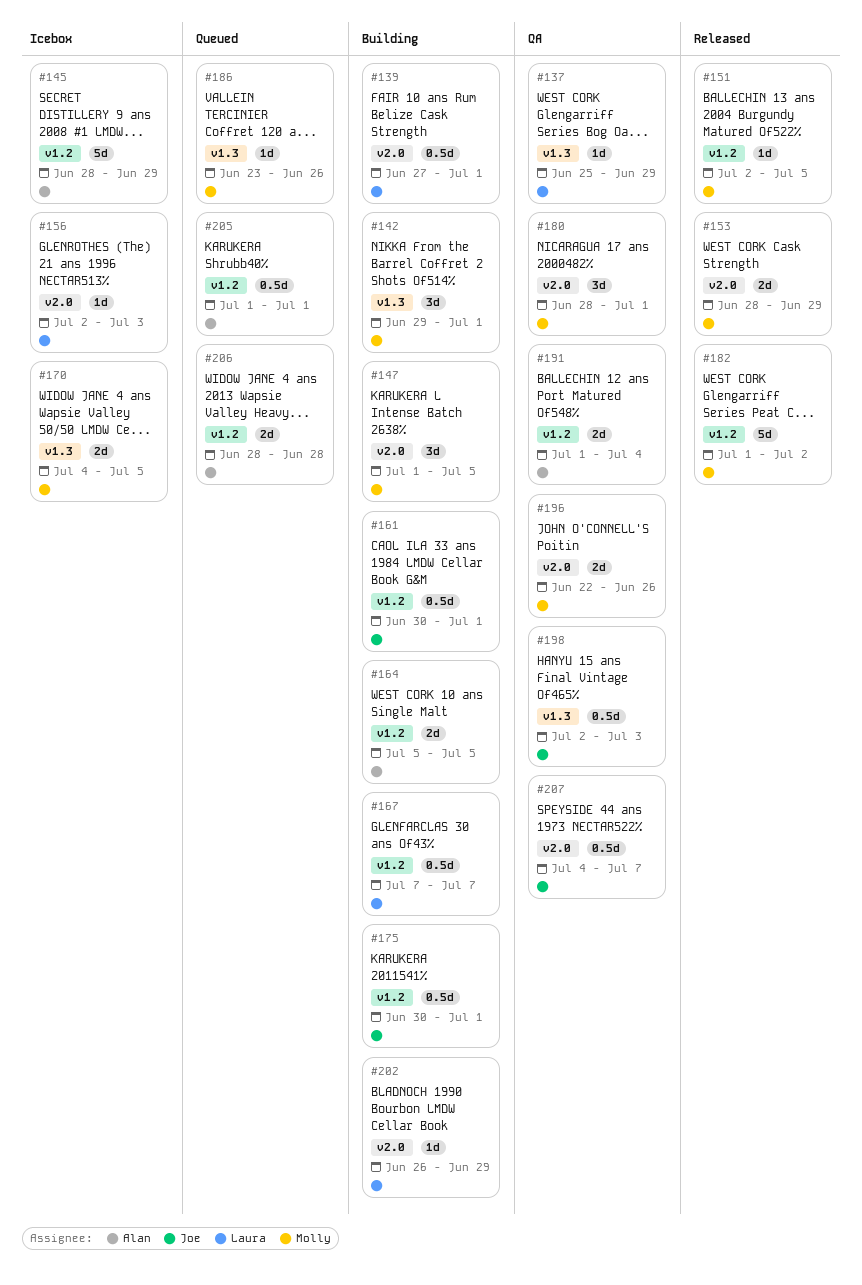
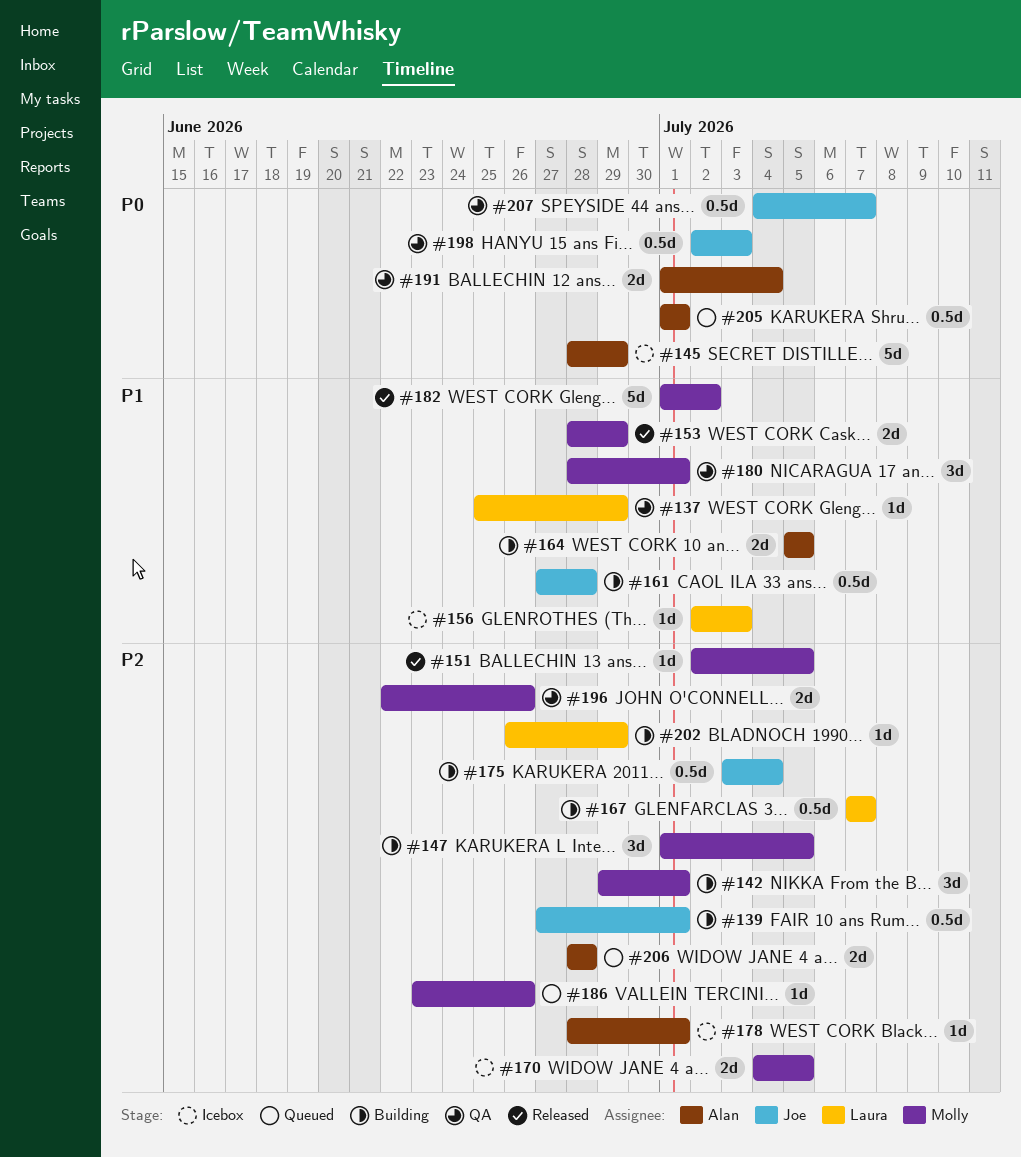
#139, owner: Laura -> Joe
#161, start: Jun 30 -> Jun 27
#161, due: Jul 1 -> Jun 28
#175, start: Jun 30 -> Jul 3
#175, due: Jul 1 -> Jul 4
#178: none -> present

